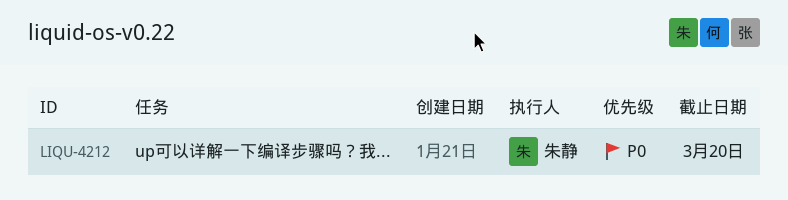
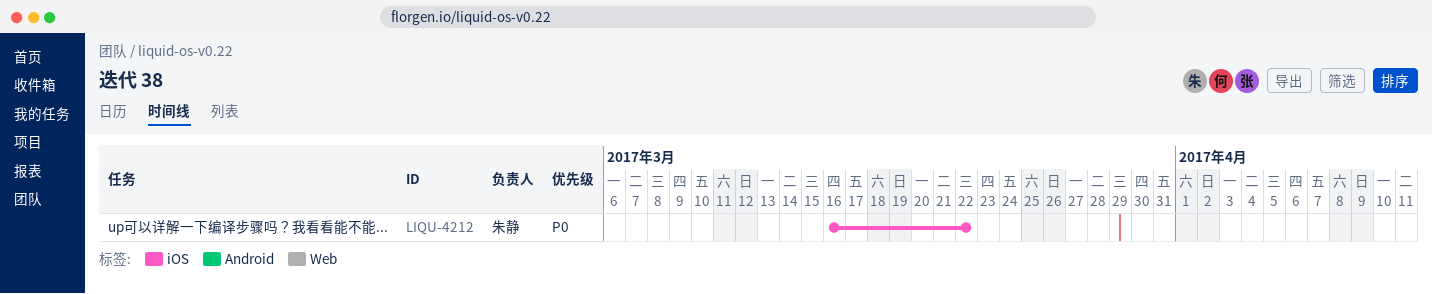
LIQU-4212, due: Mar 20 -> Mar 22

